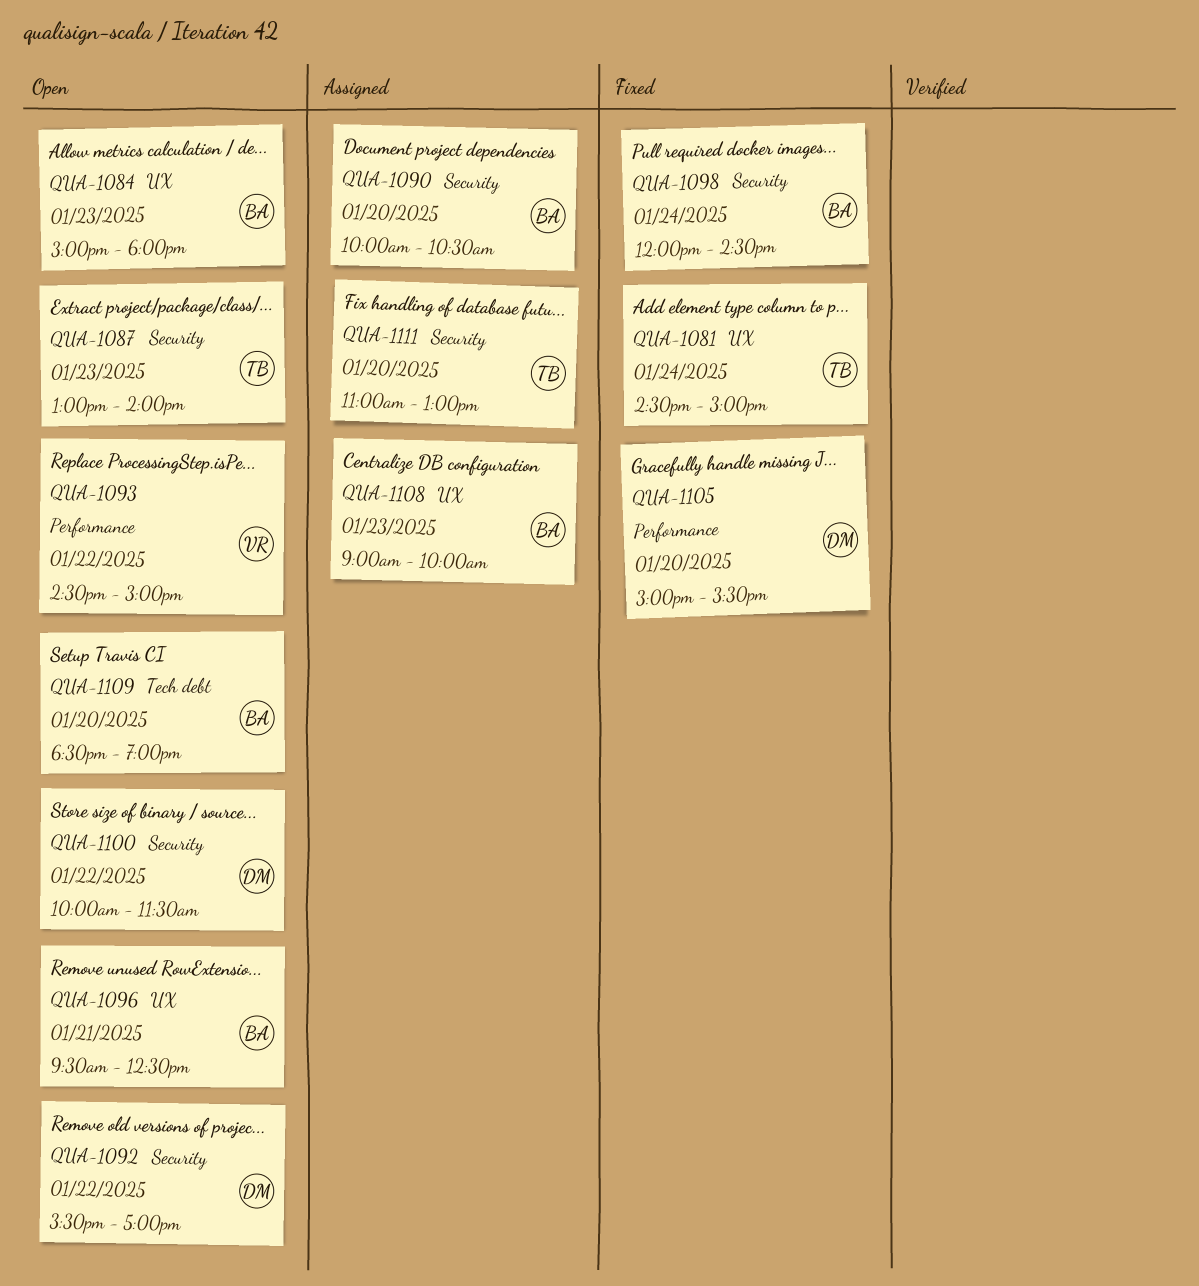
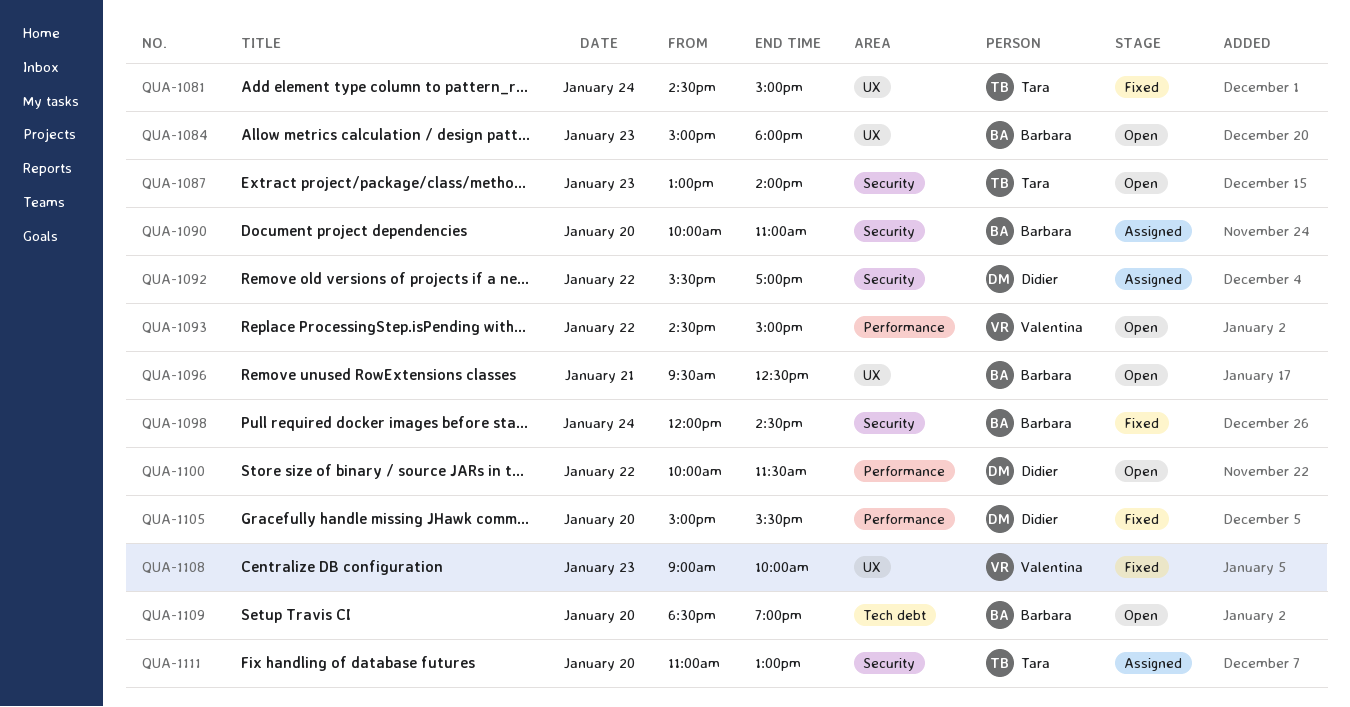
QUA-1090, ends: 10:30 -> 11:00
QUA-1092, status: Open -> Assigned
QUA-1100, label: Security -> Performance
QUA-1108, status: Assigned -> Fixed
QUA-1108, owner: Barbara -> Valentina

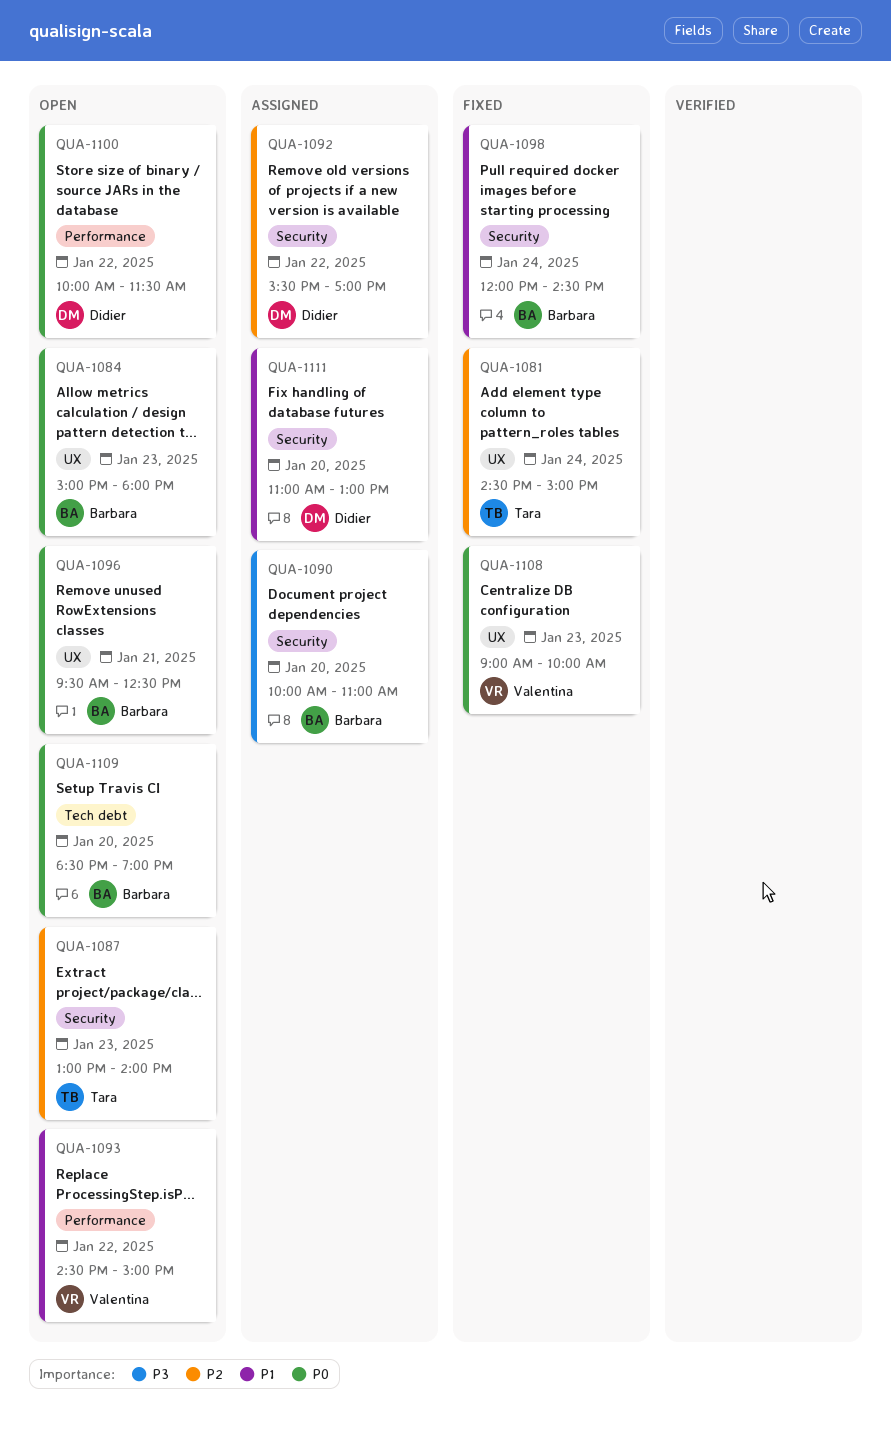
QUA-1105: present -> none
QUA-1111, owner: Tara -> Didier

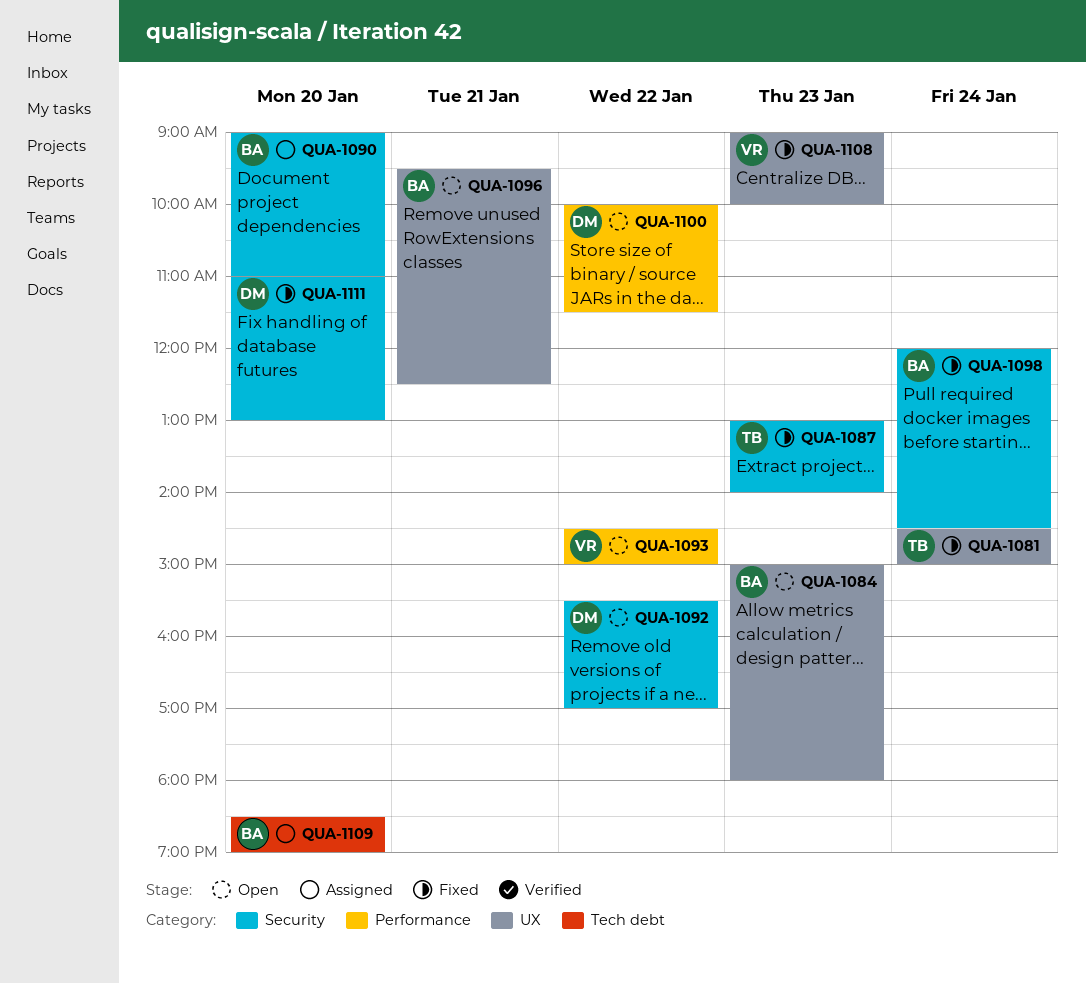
QUA-1087, status: Open -> Fixed
QUA-1090, begins: 10:00 -> 09:00
QUA-1092, status: Assigned -> Open
QUA-1109, status: Open -> Assigned
QUA-1111, status: Assigned -> Fixed

